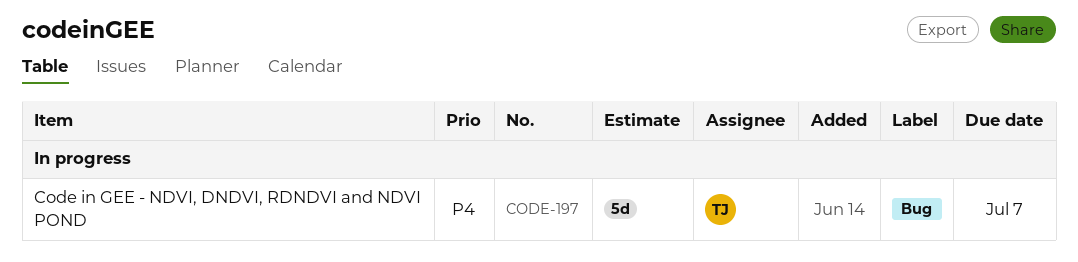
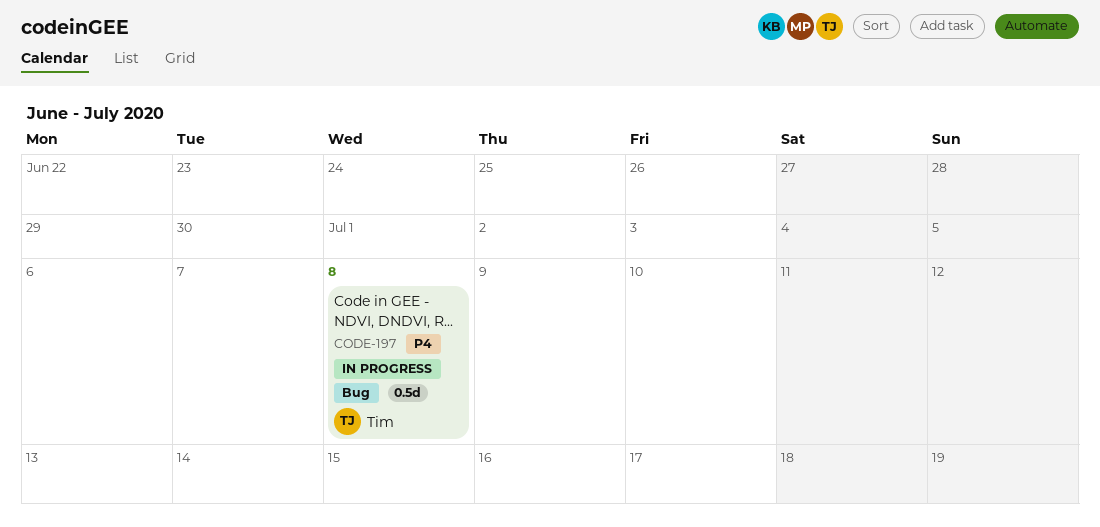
CODE-197, estimate: 5d -> 0.5d
CODE-197, due: Jul 7 -> Jul 8

